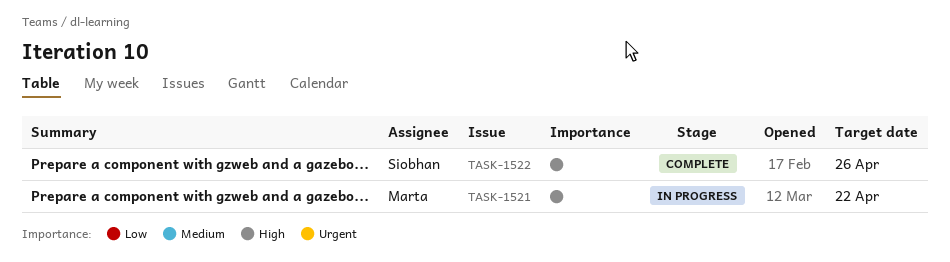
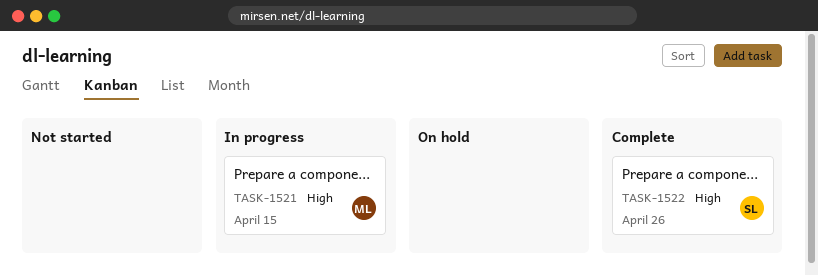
TASK-1521, due: Apr 22 -> Apr 15

